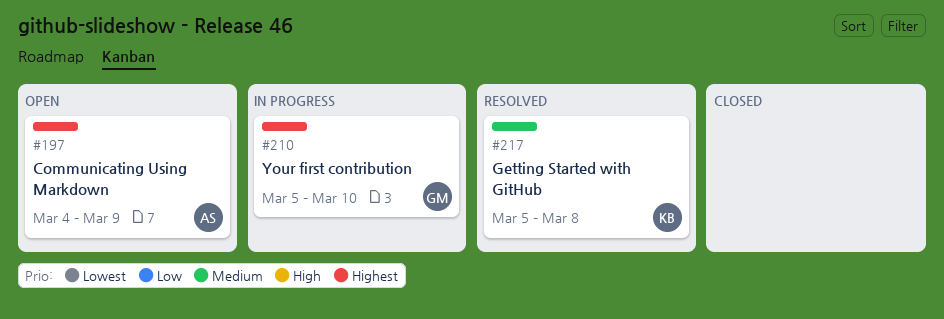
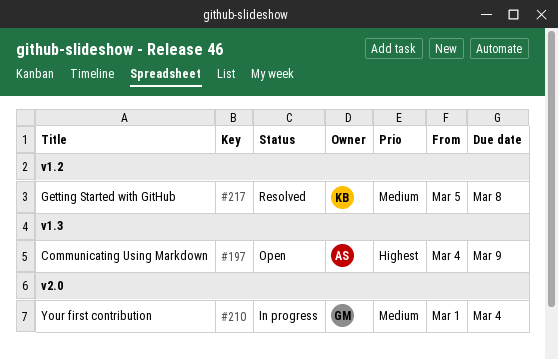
#210, priority: Highest -> Medium
#210, start: Mar 5 -> Mar 1
#210, due: Mar 10 -> Mar 4

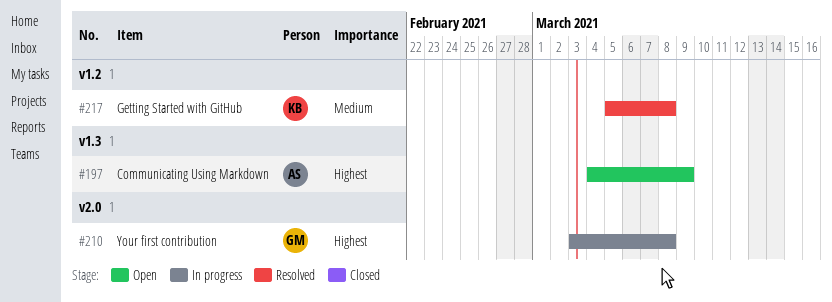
#210, priority: Medium -> Highest
#210, start: Mar 1 -> Mar 3
#210, due: Mar 4 -> Mar 8

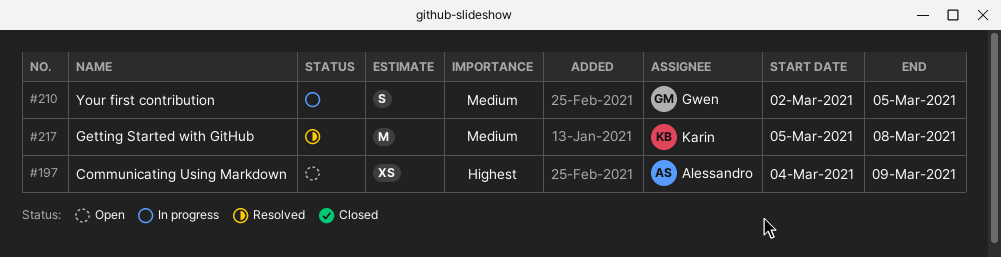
#210, priority: Highest -> Medium
#210, start: Mar 3 -> Mar 2
#210, due: Mar 8 -> Mar 5

